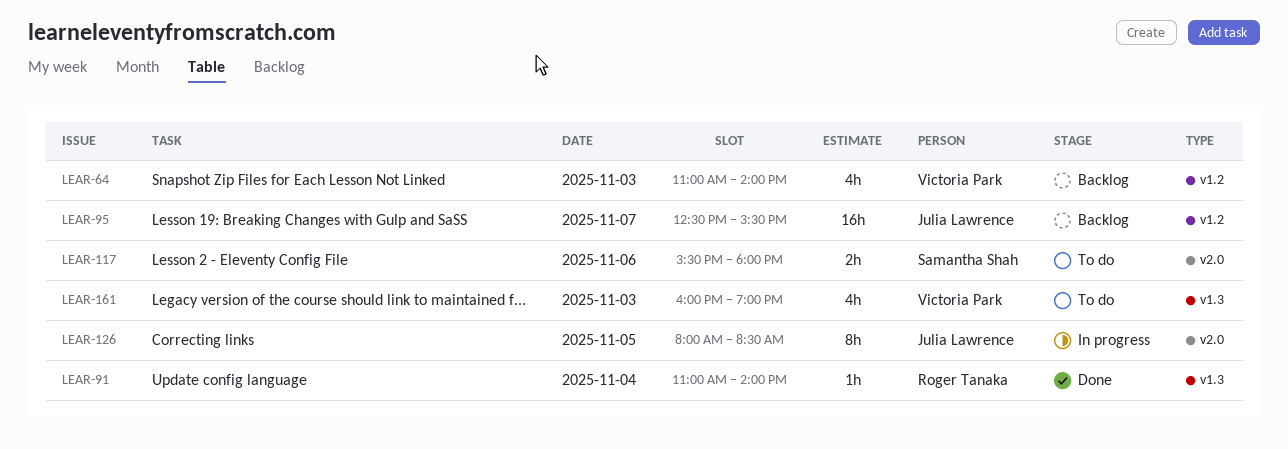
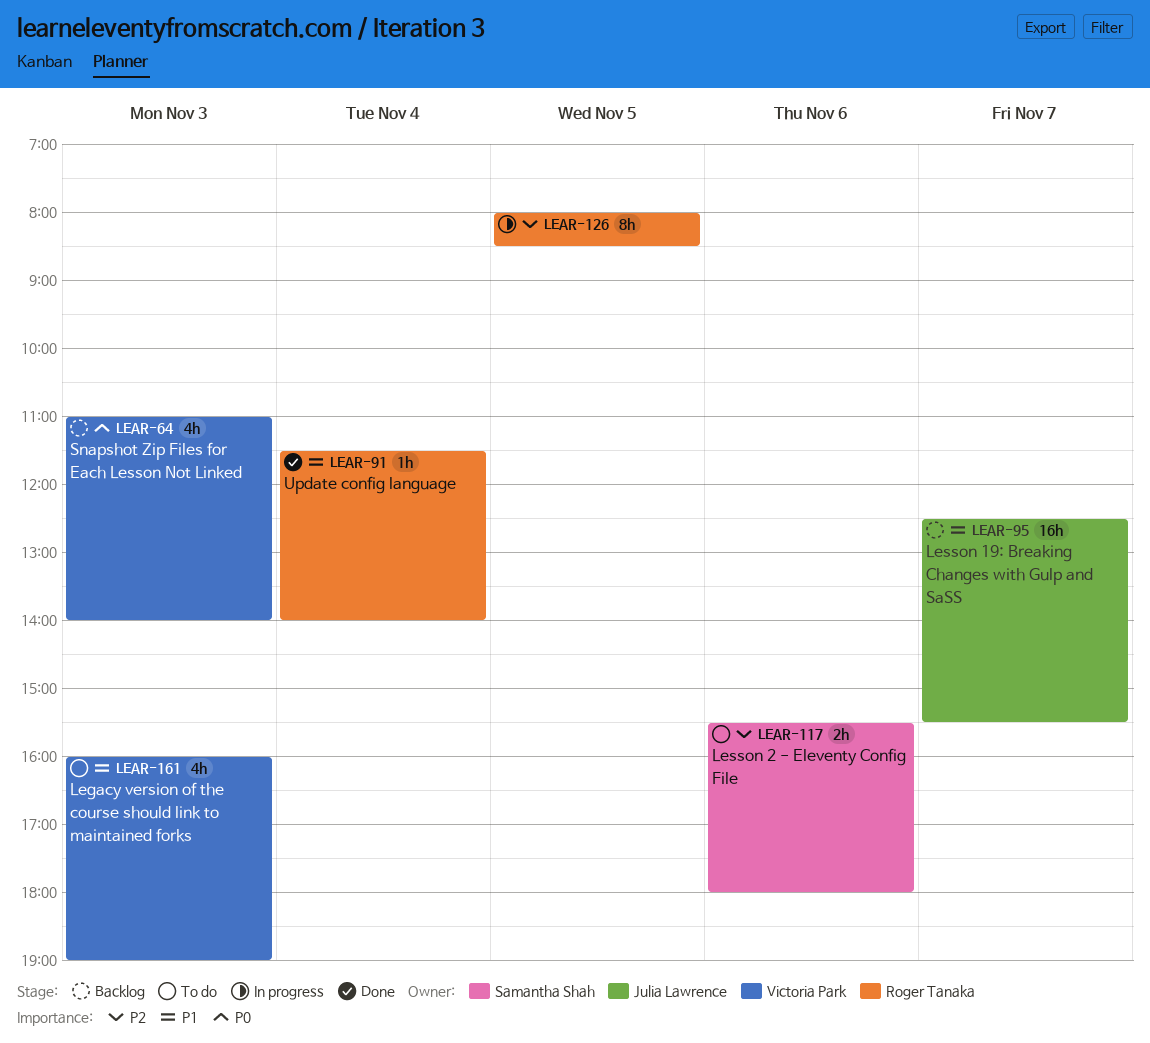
LEAR-91, begins: 11:00 -> 11:30
LEAR-126, owner: Julia Lawrence -> Roger Tanaka

